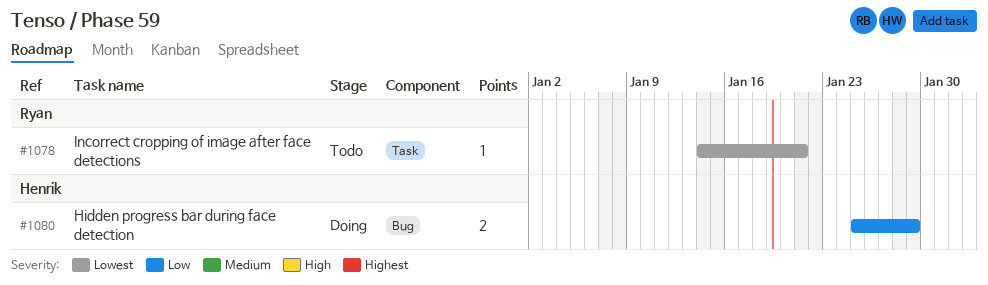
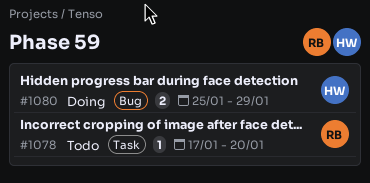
#1078, start: Jan 14 -> Jan 17
#1078, due: Jan 21 -> Jan 20

